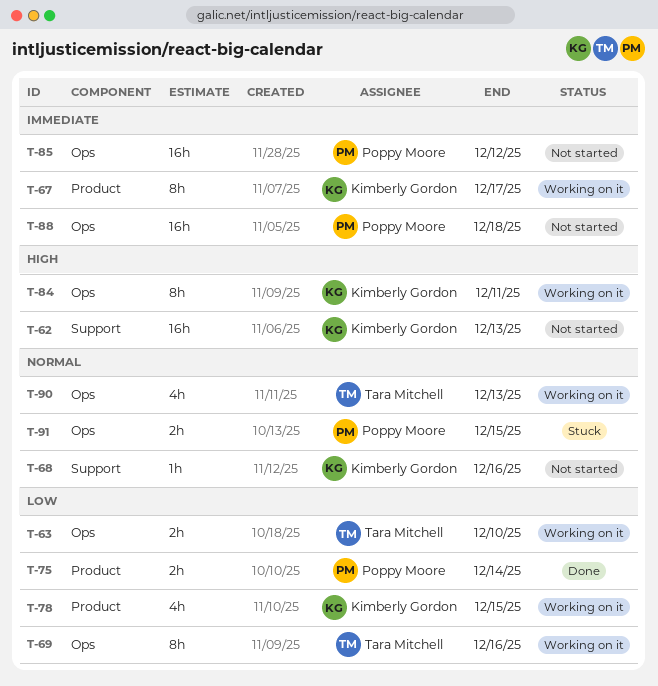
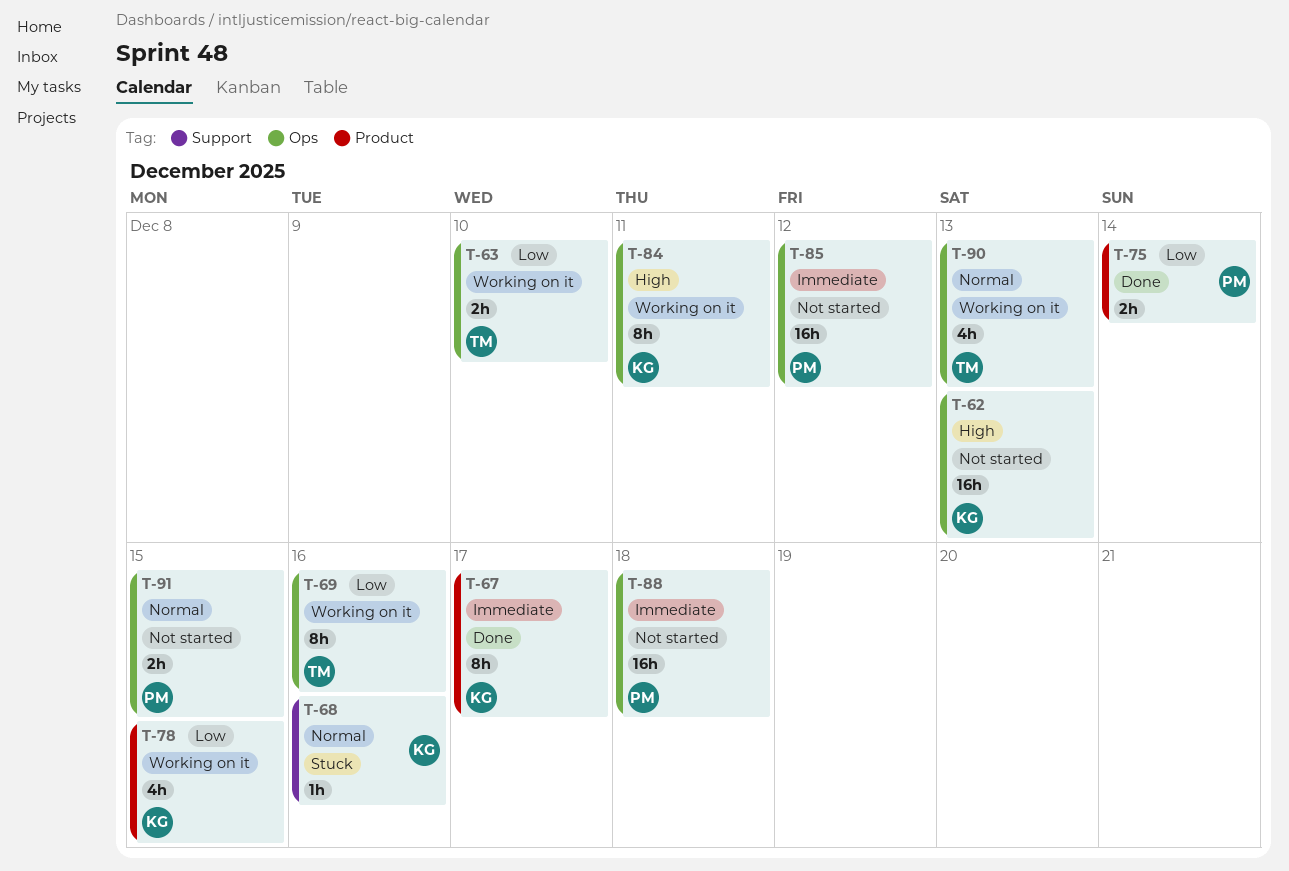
T-62, label: Support -> Ops
T-67, status: Working on it -> Done
T-68, status: Not started -> Stuck
T-91, status: Stuck -> Not started

